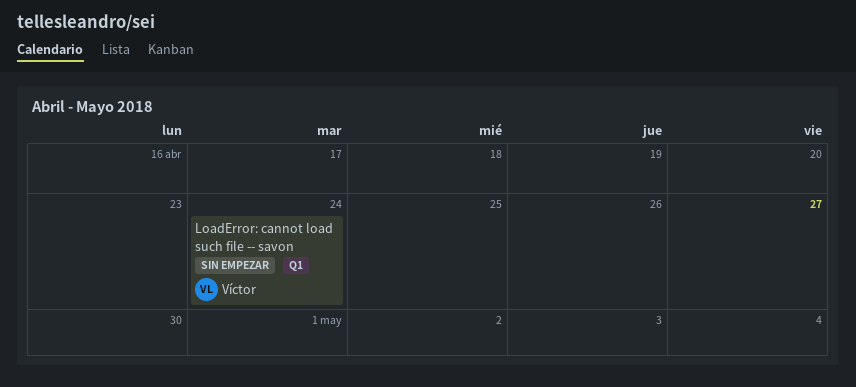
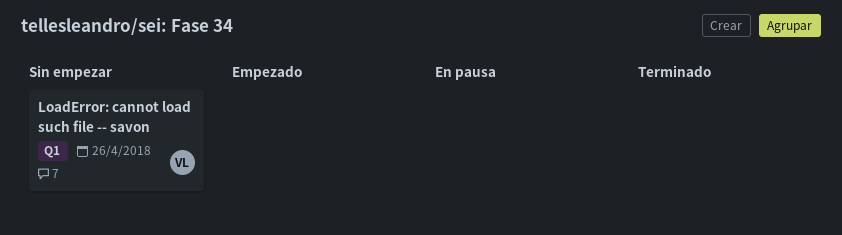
LoadError: cannot load such file -- savon, due: Apr 24 -> Apr 26

